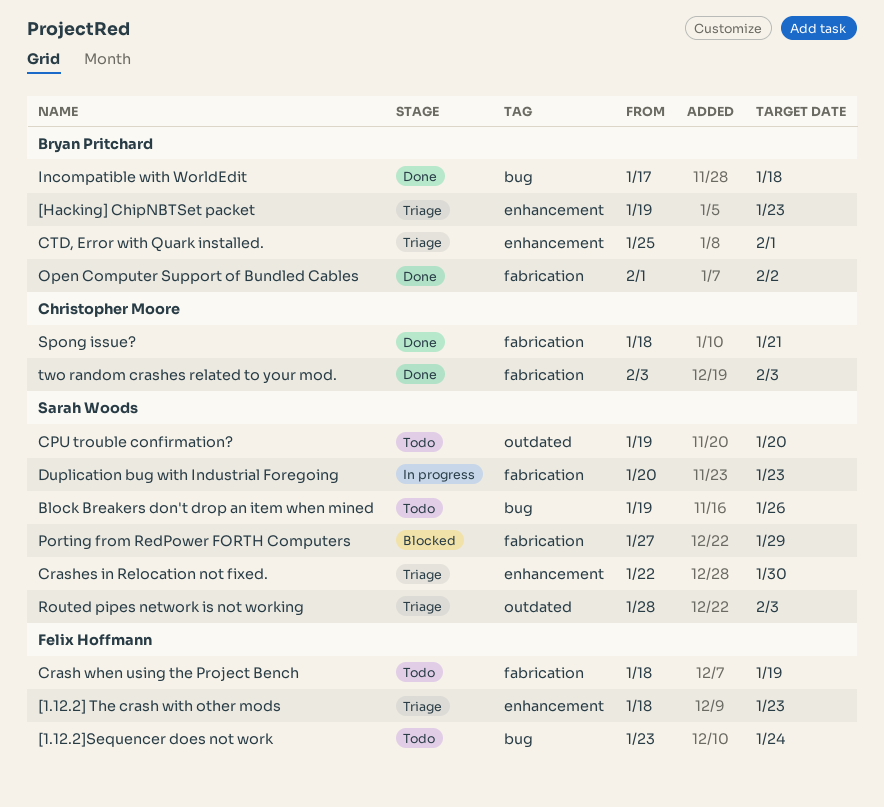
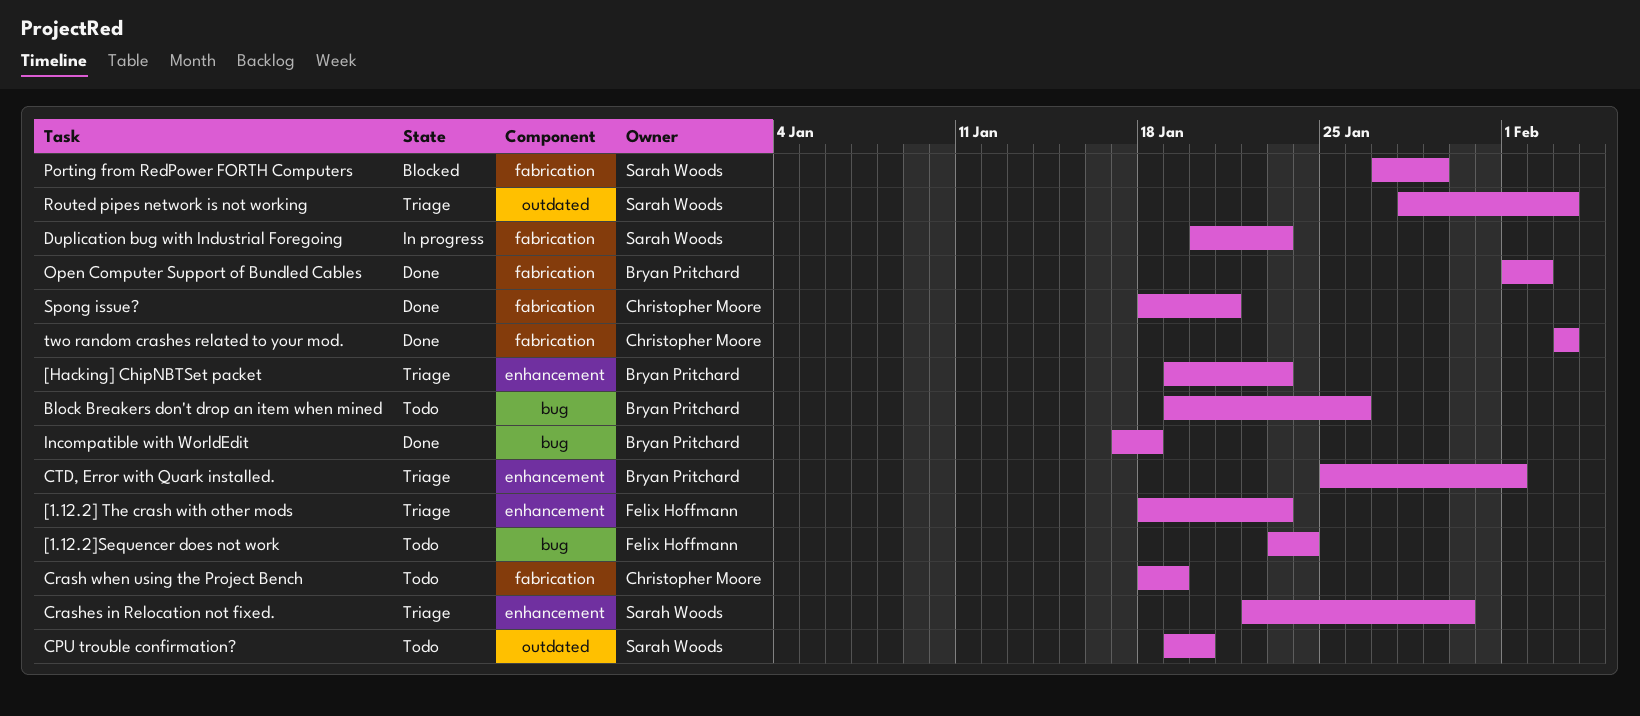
Block Breakers don't drop an item when mined, owner: Sarah Woods -> Bryan Pritchard
Crash when using the Project Bench, owner: Felix Hoffmann -> Christopher Moore

